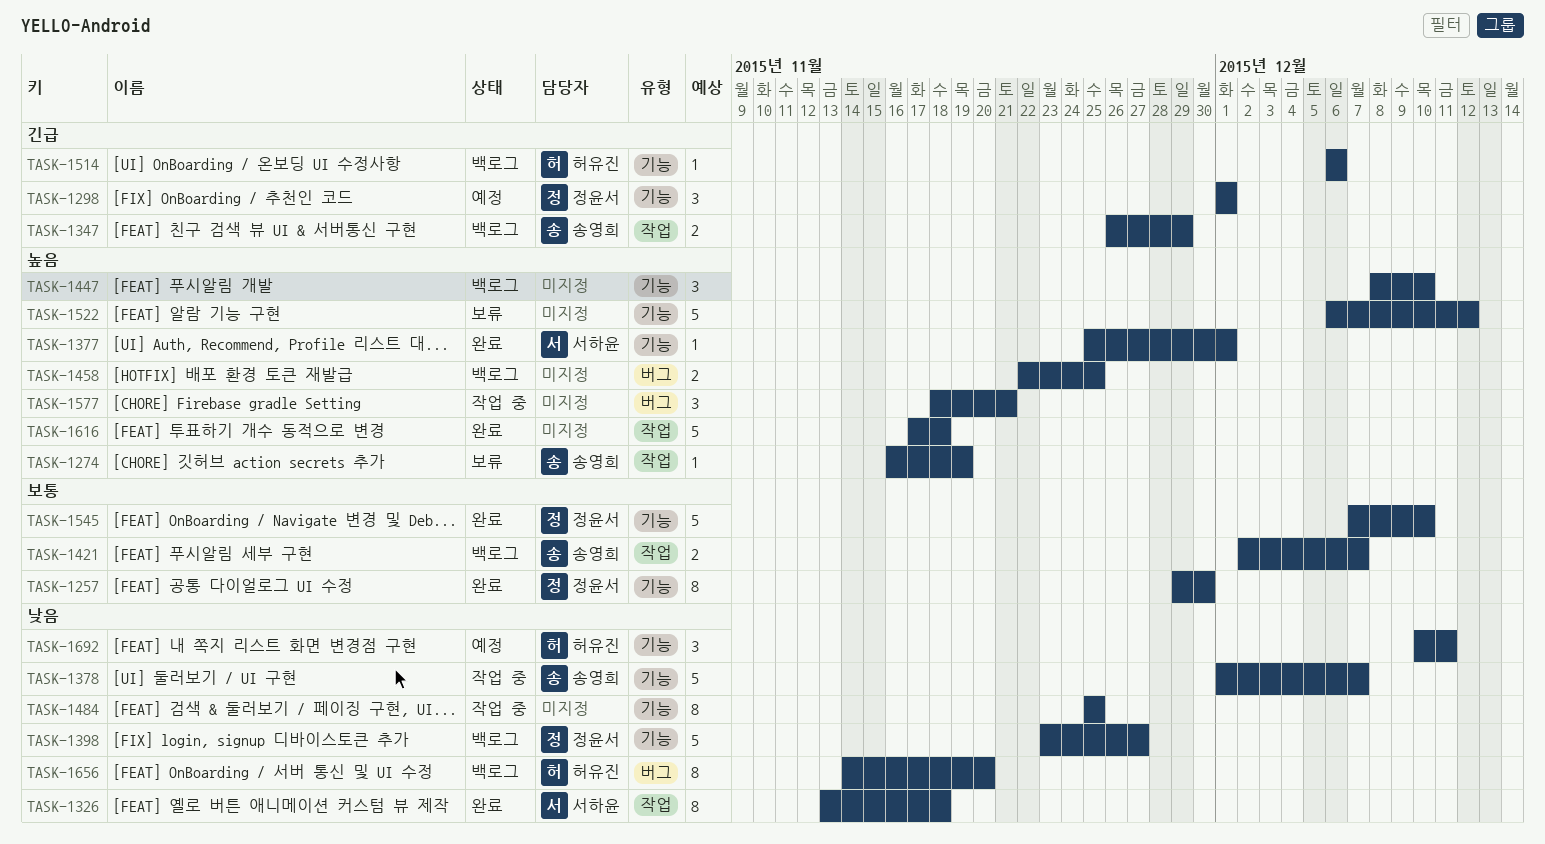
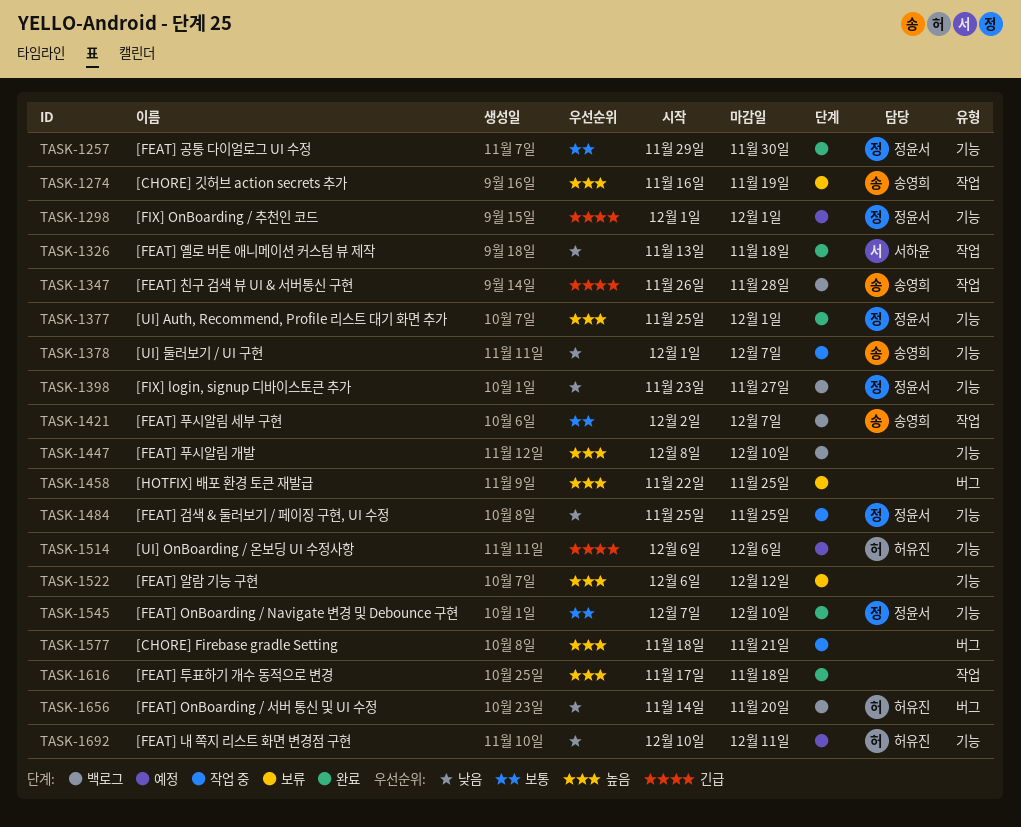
TASK-1347, due: Nov 29 -> Nov 28
TASK-1377, owner: 서하윤 -> 정윤서
TASK-1458, status: 백로그 -> 보류
TASK-1484, owner: none -> 정윤서
TASK-1514, status: 백로그 -> 예정

